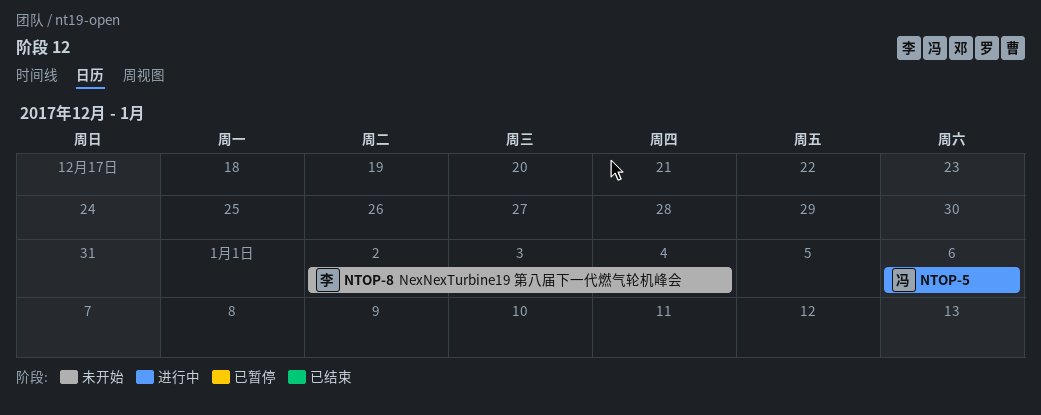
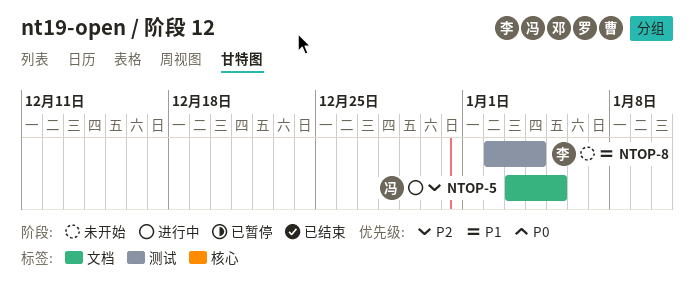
NTOP-5, start: Jan 6 -> Jan 3
NTOP-5, due: Jan 6 -> Jan 5

